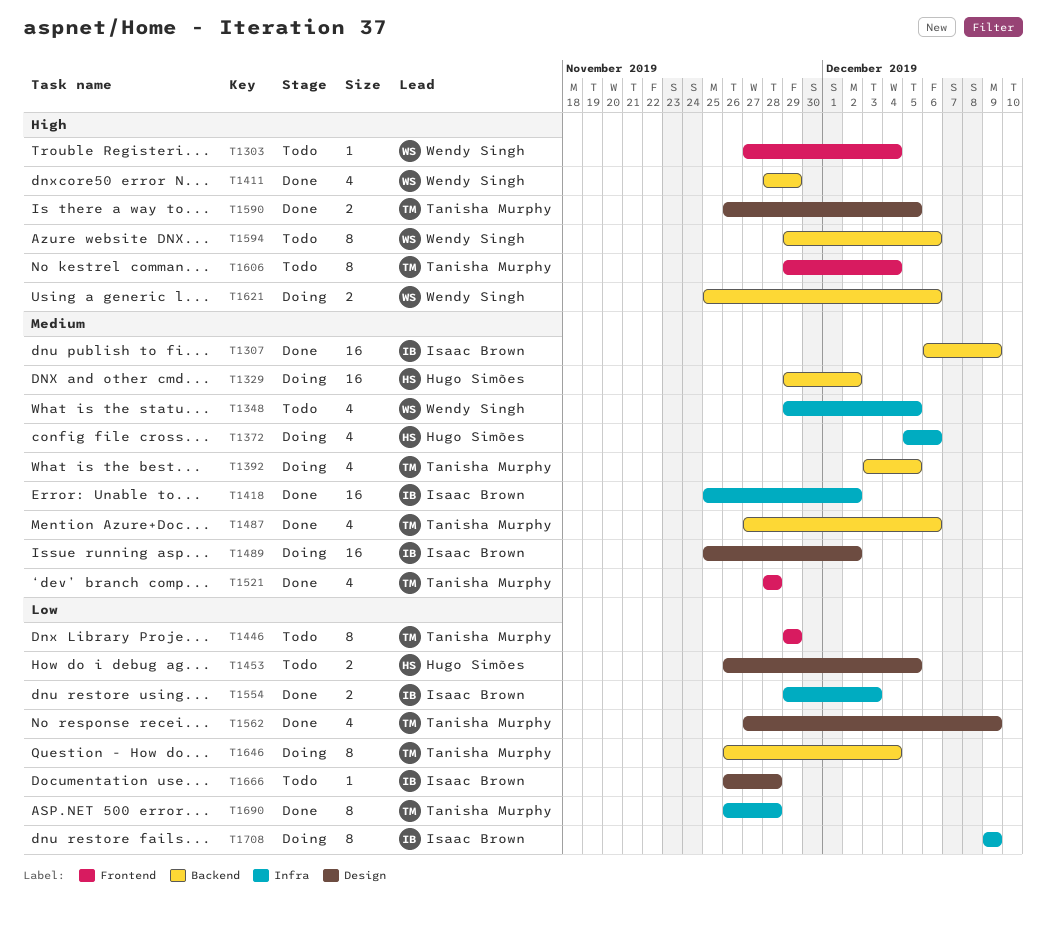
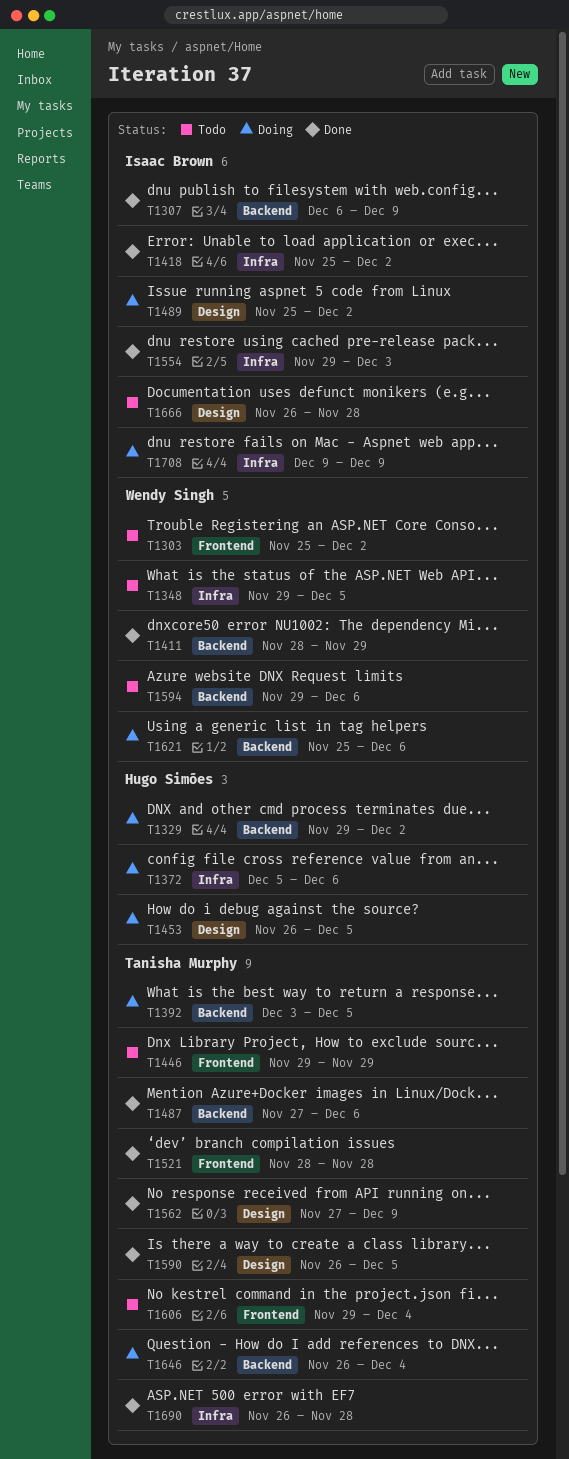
T1303, start: Nov 27 -> Nov 25
T1303, due: Dec 4 -> Dec 2
T1453, status: Todo -> Doing

